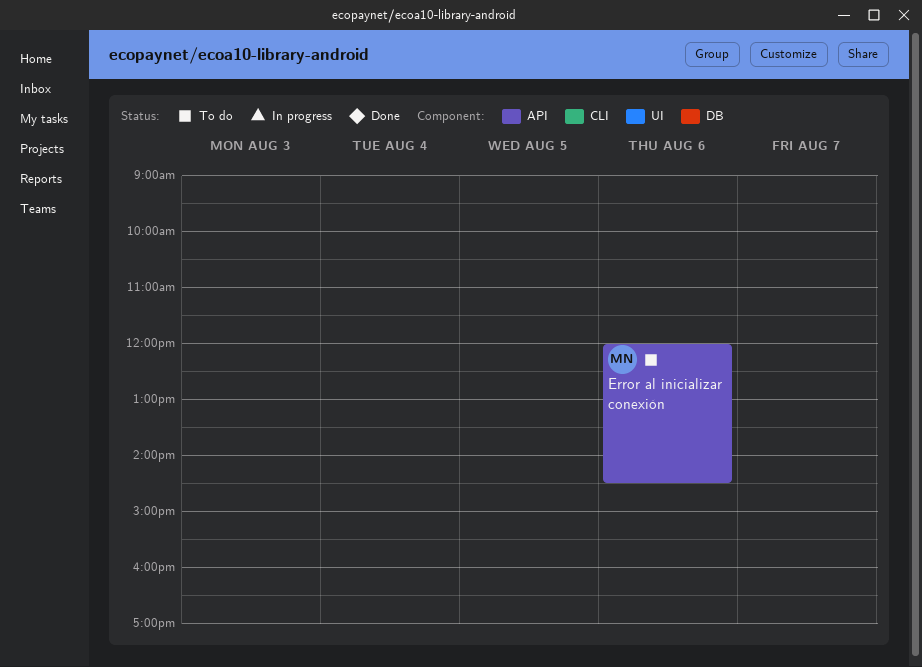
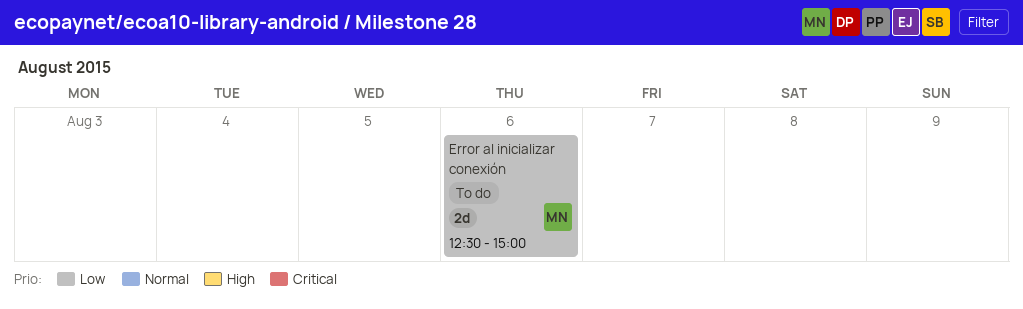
Error al inicializar conexión, begins: 12:00 -> 12:30
Error al inicializar conexión, ends: 14:30 -> 15:00

